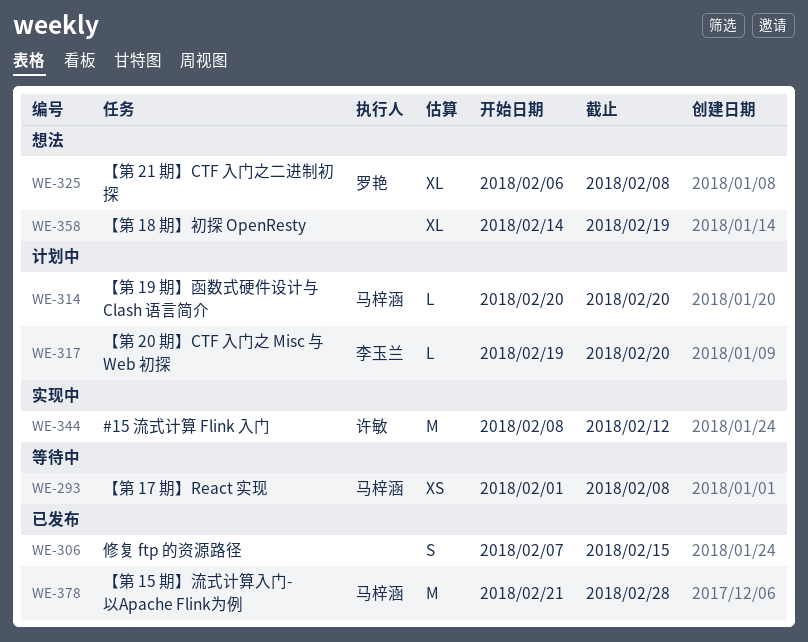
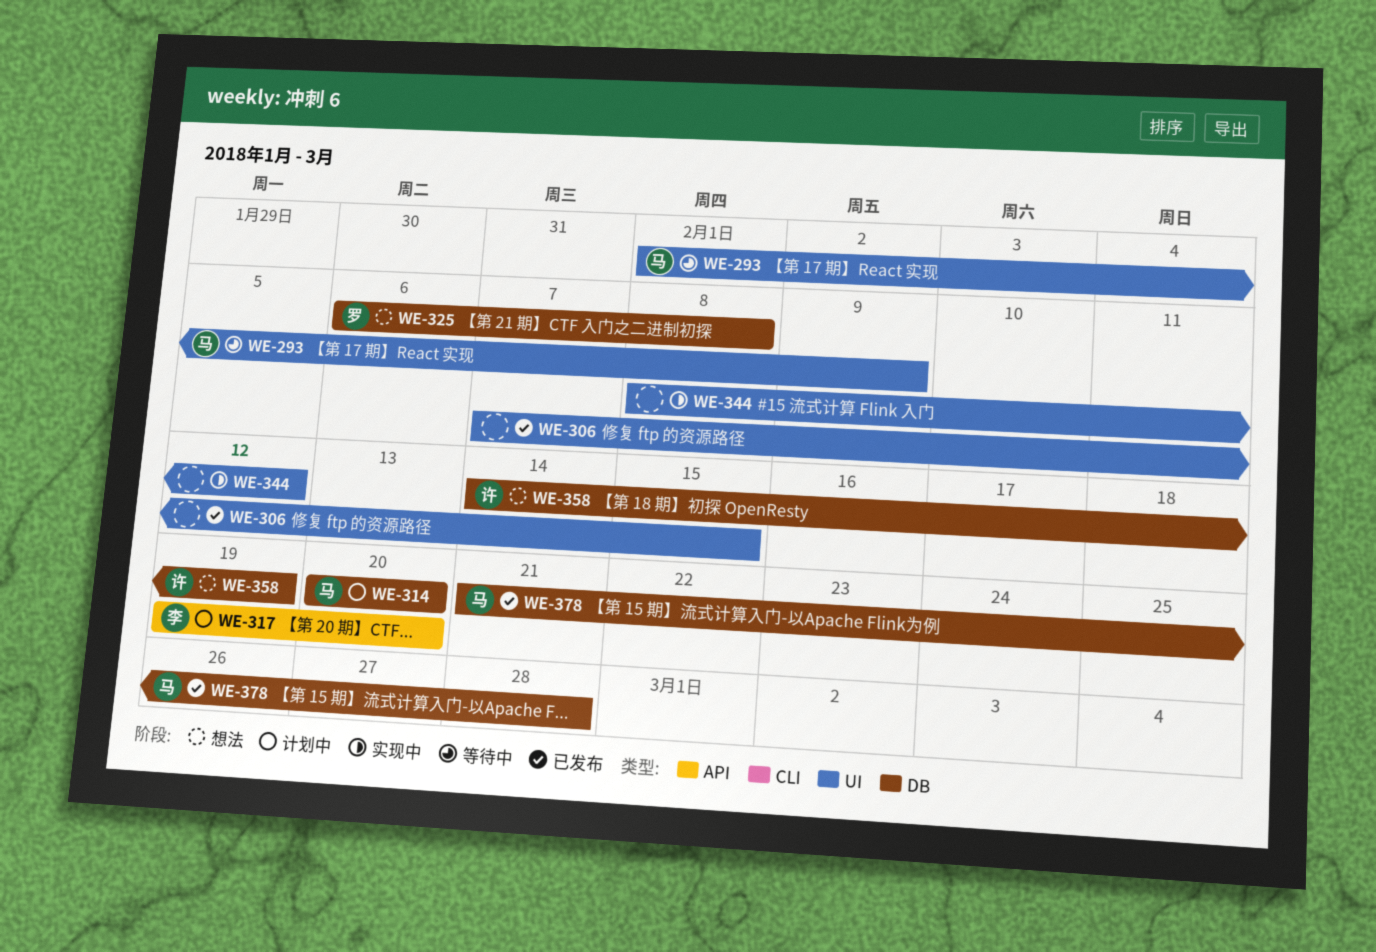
WE-293, due: Feb 8 -> Feb 9
WE-344, owner: 许敏 -> none
WE-358, owner: none -> 许敏

